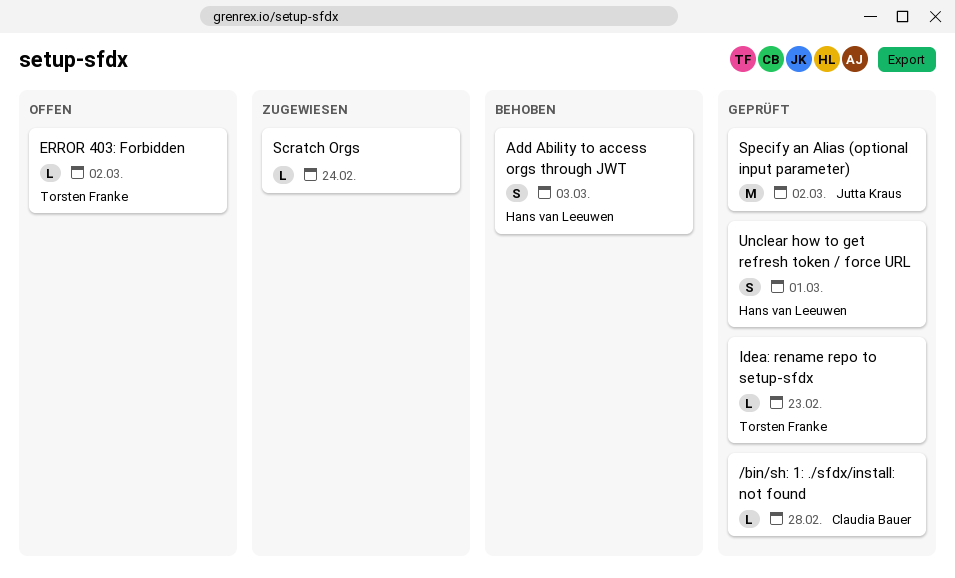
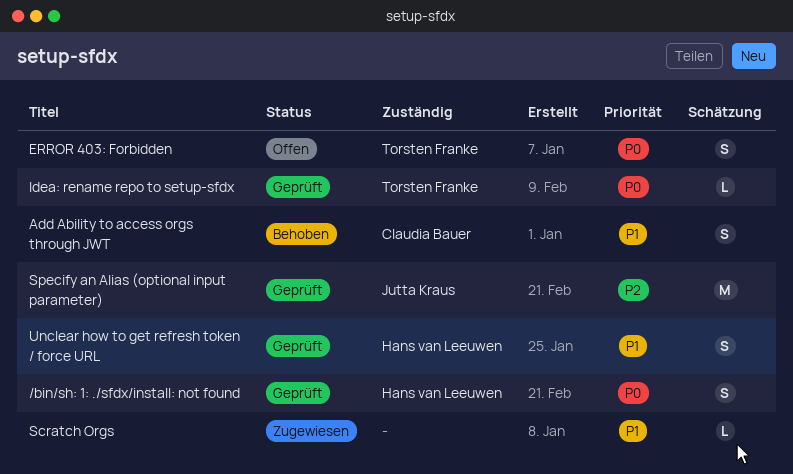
/bin/sh: 1: ./sfdx/install: not found, owner: Claudia Bauer -> Hans van Leeuwen
/bin/sh: 1: ./sfdx/install: not found, estimate: L -> S
Add Ability to access orgs through JWT, owner: Hans van Leeuwen -> Claudia Bauer
ERROR 403: Forbidden, estimate: L -> S

